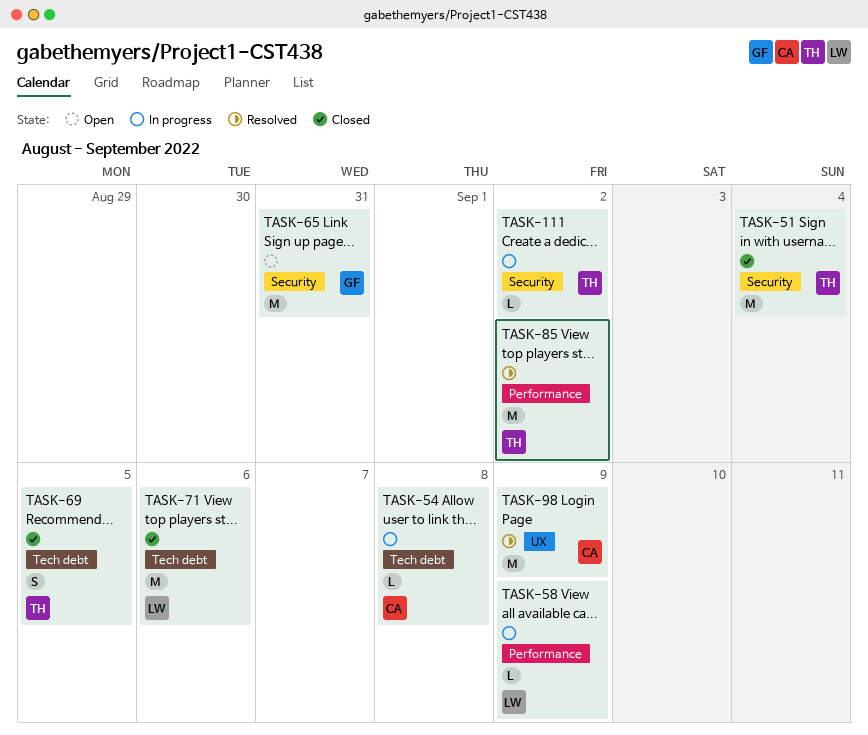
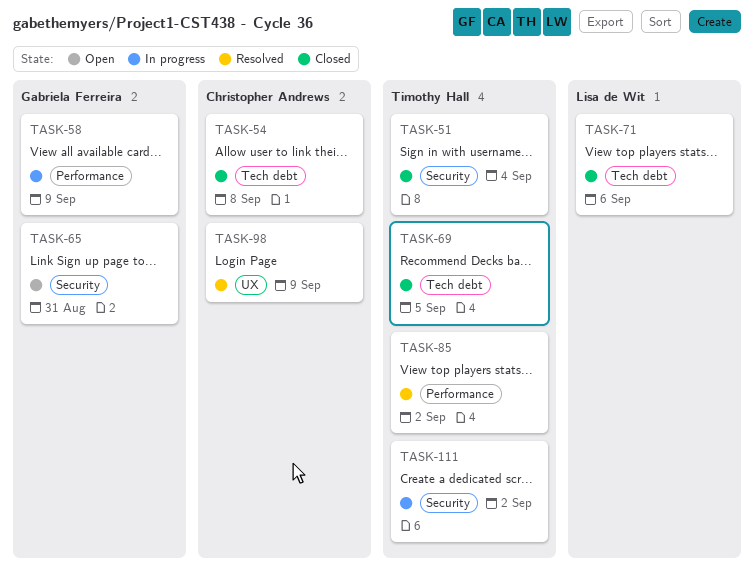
TASK-54, status: In progress -> Closed
TASK-58, owner: Lisa de Wit -> Gabriela Ferreira

